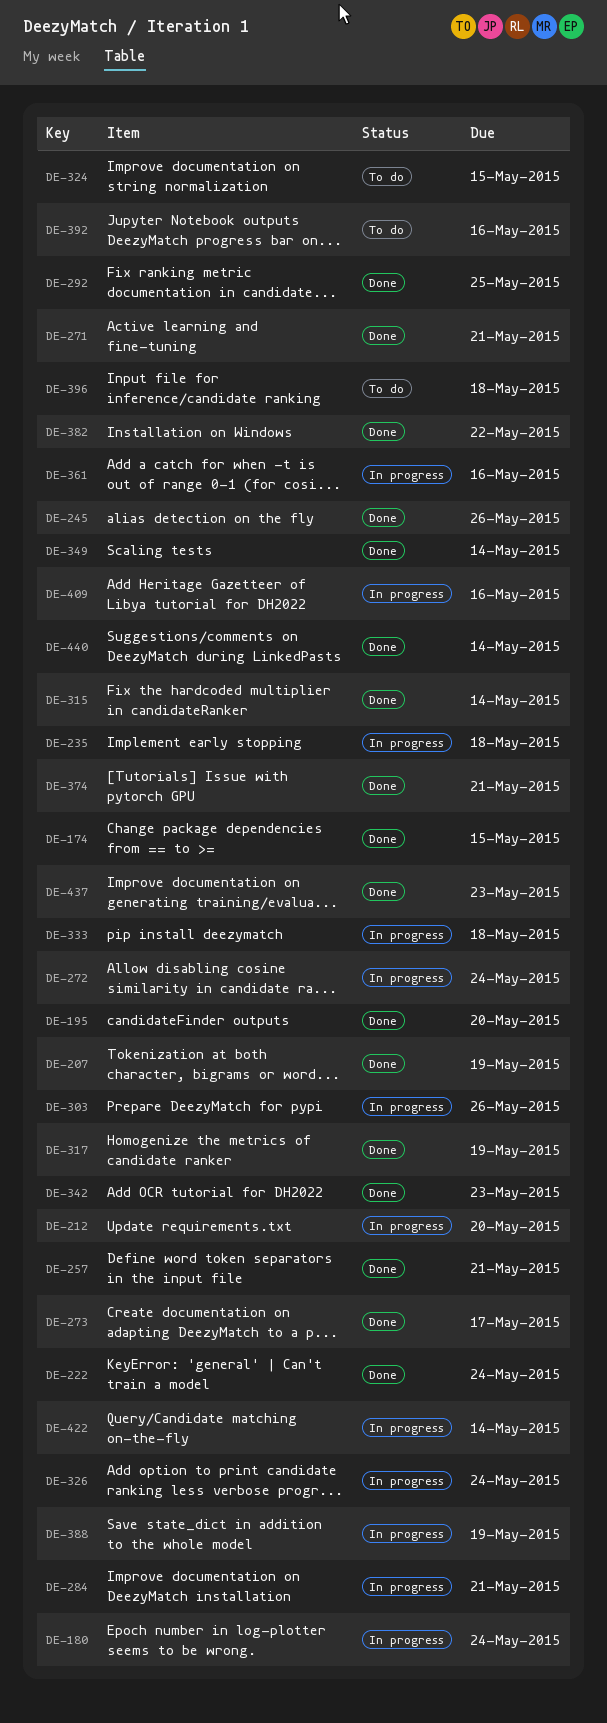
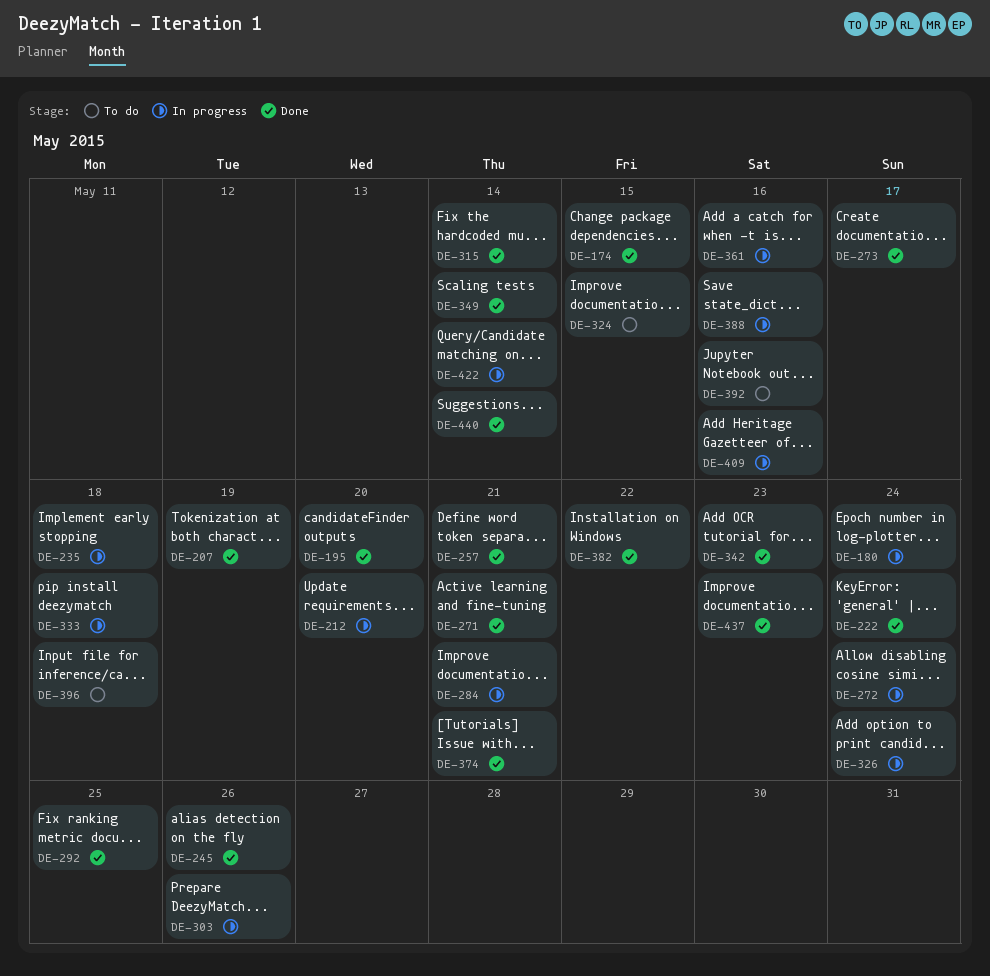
DE-317: present -> none
DE-388, due: May 19 -> May 16

